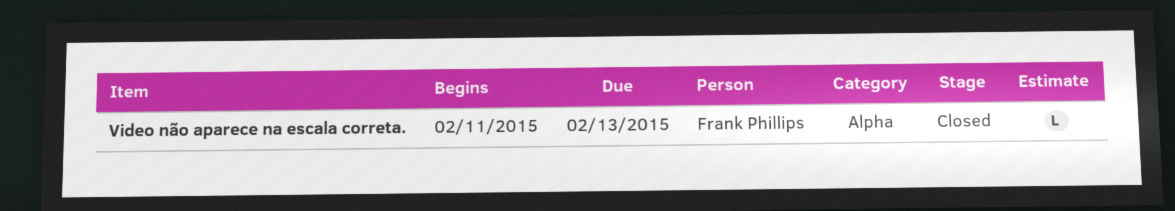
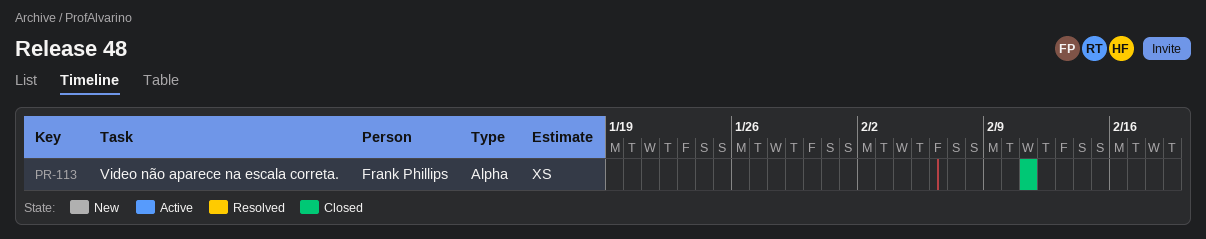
Video não aparece na escala correta., estimate: L -> XS
Video não aparece na escala correta., due: Feb 13 -> Feb 11

